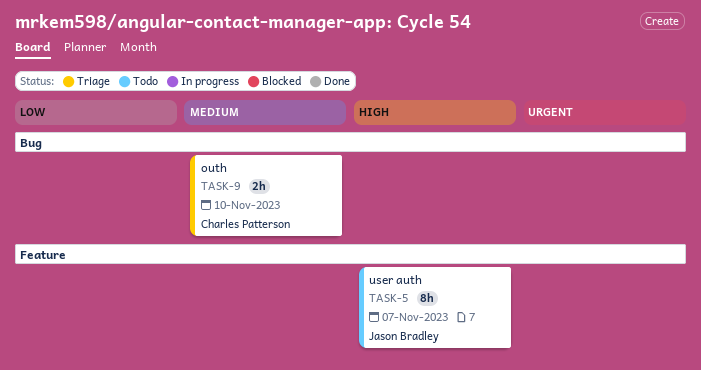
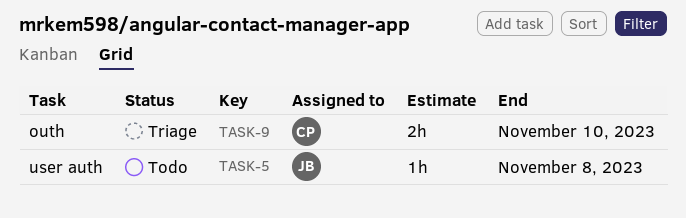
TASK-5, estimate: 8h -> 1h
TASK-5, due: Nov 7 -> Nov 8

